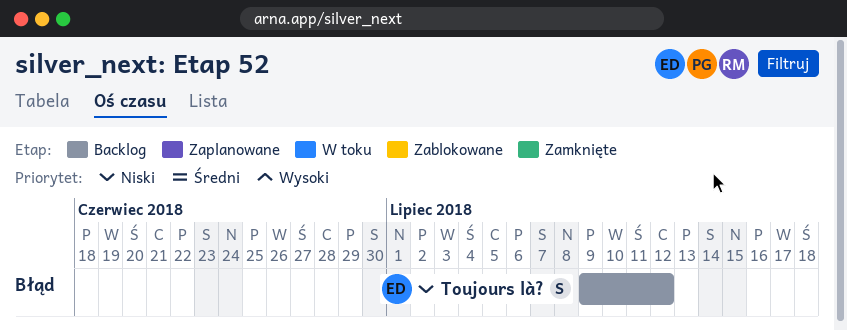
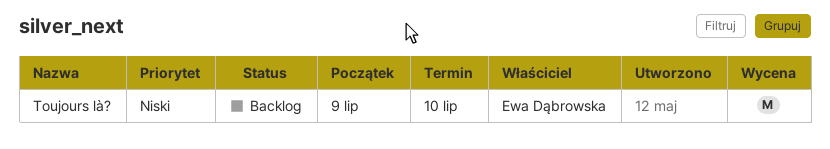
Toujours là?, estimate: S -> M
Toujours là?, due: Jul 12 -> Jul 10

